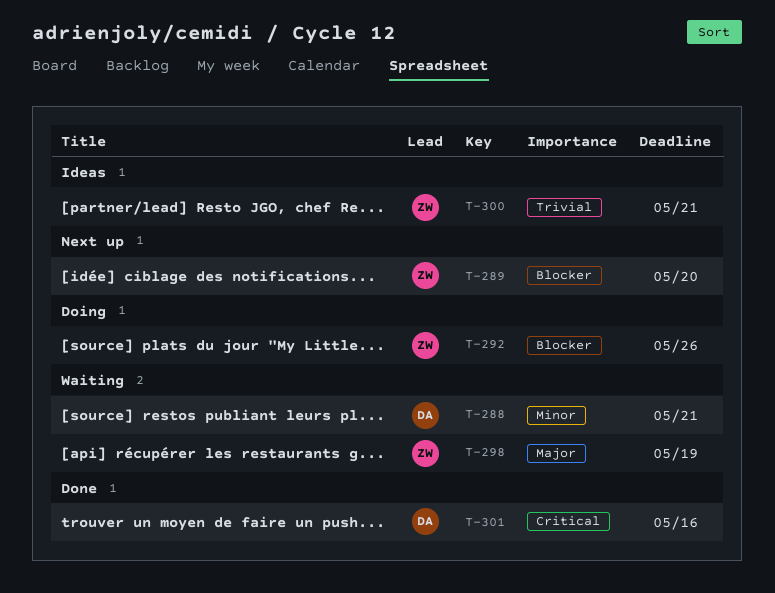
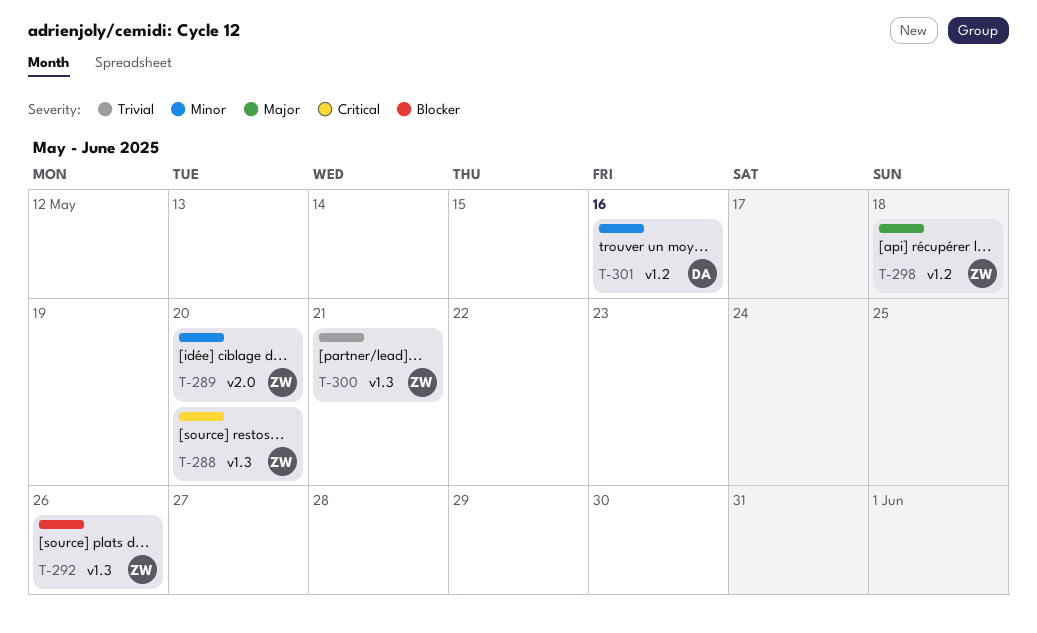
T-288, owner: DA -> ZW
T-288, priority: Minor -> Critical
T-288, due: May 21 -> May 20
T-289, priority: Blocker -> Minor
T-298, due: May 19 -> May 18
T-301, priority: Critical -> Minor

